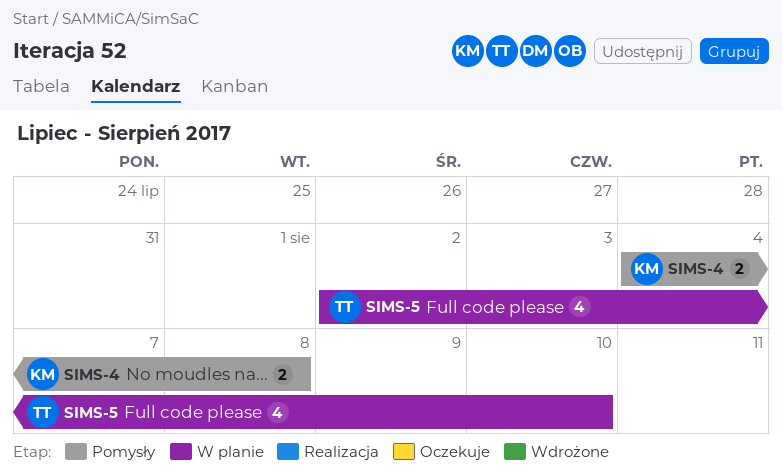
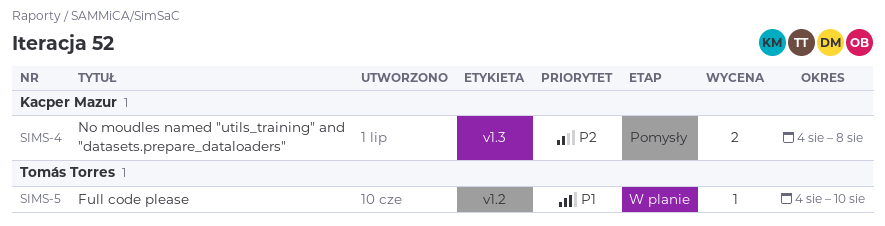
SIMS-5, estimate: 4 -> 1
SIMS-5, start: Aug 2 -> Aug 4

